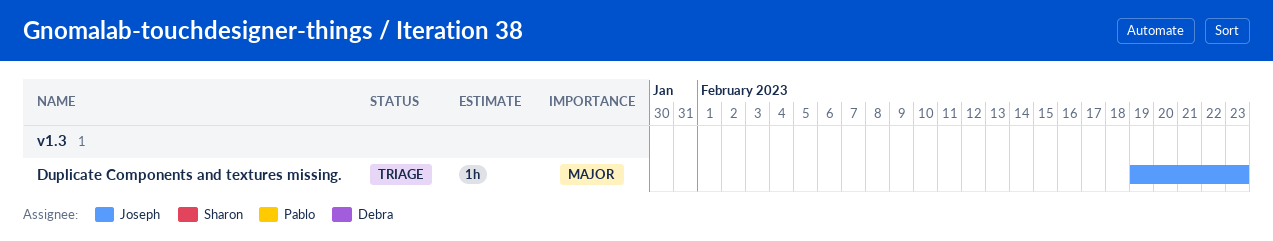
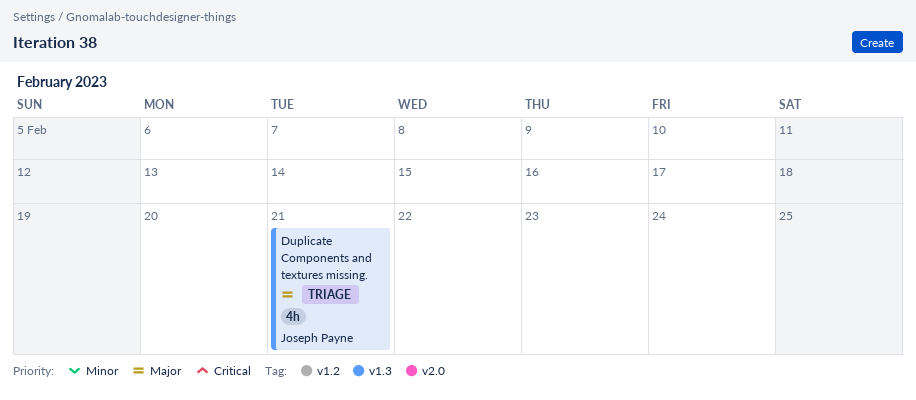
Duplicate Components and textures missing., estimate: 1h -> 4h
Duplicate Components and textures missing., due: Feb 23 -> Feb 21

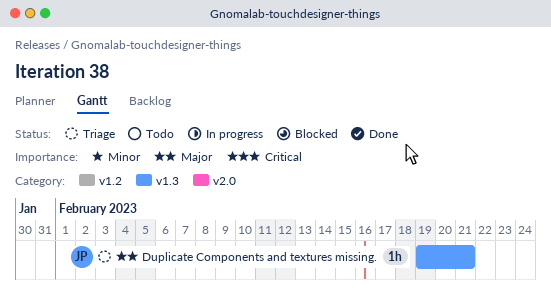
Duplicate Components and textures missing., estimate: 4h -> 1h

